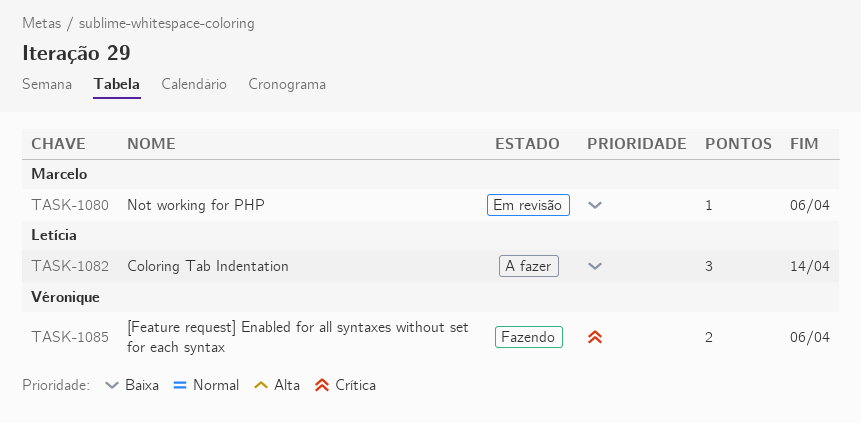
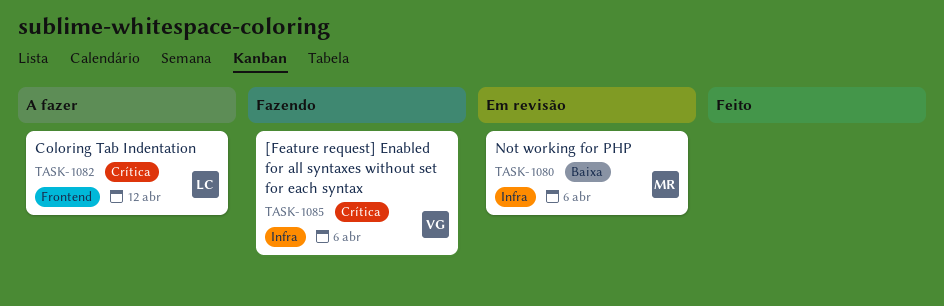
TASK-1082, priority: Baixa -> Crítica
TASK-1082, due: Apr 14 -> Apr 12

